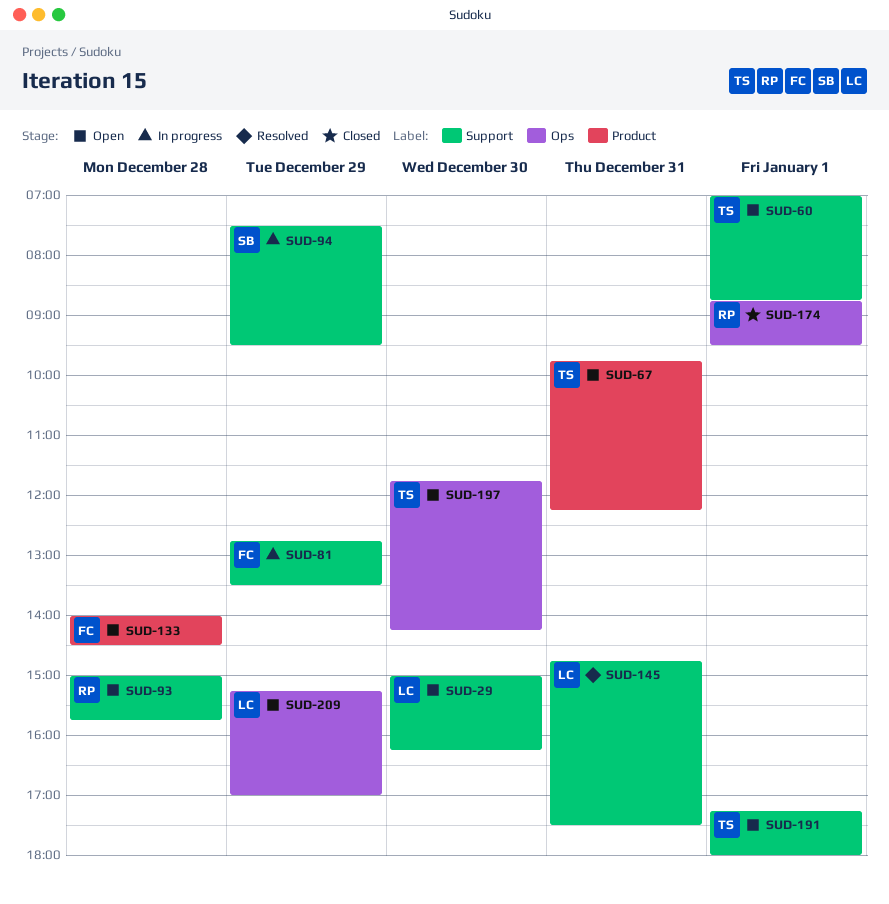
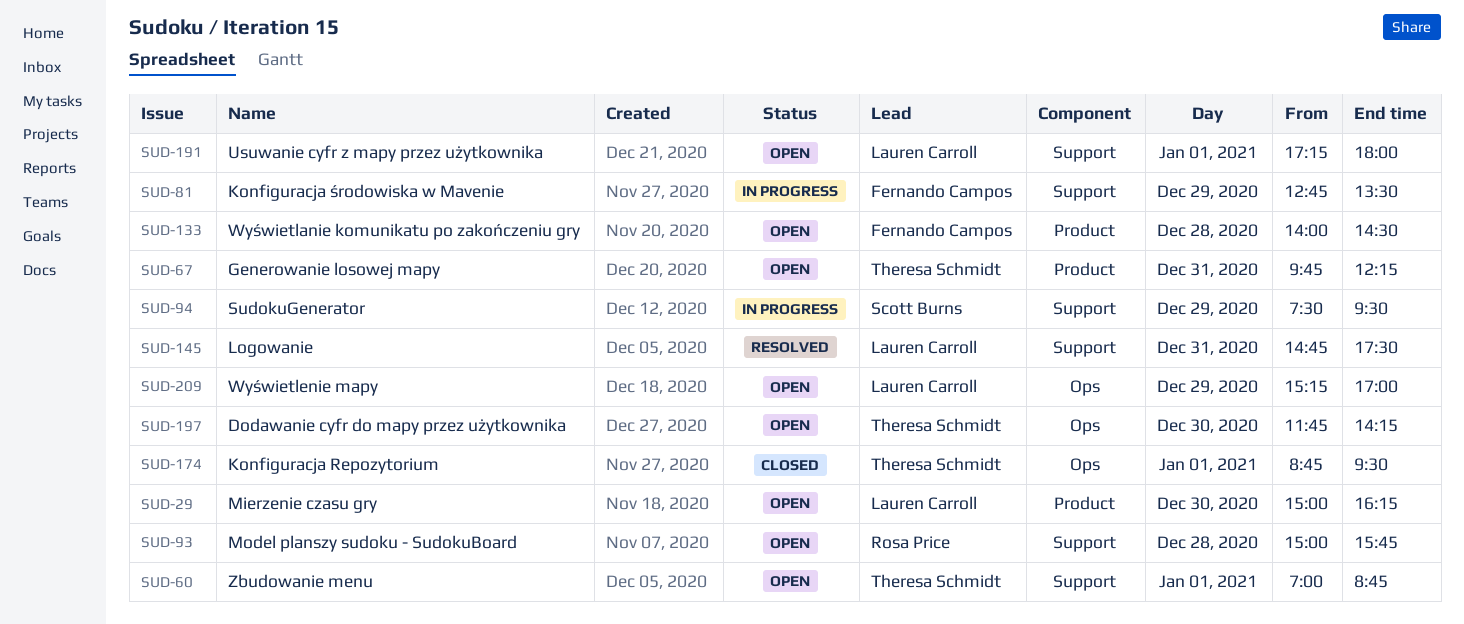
SUD-29, label: Support -> Product
SUD-174, owner: Rosa Price -> Theresa Schmidt
SUD-191, owner: Theresa Schmidt -> Lauren Carroll

